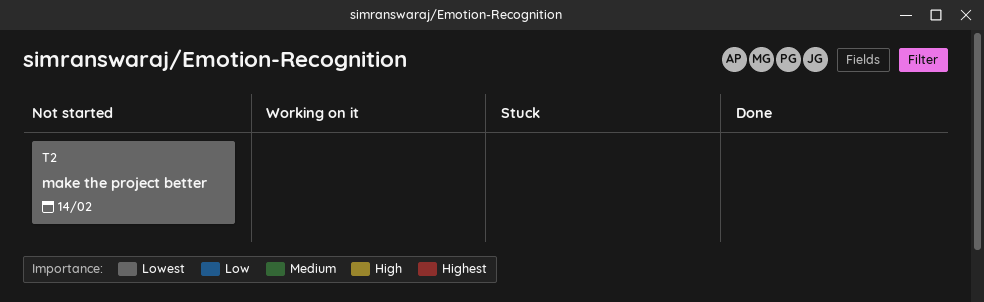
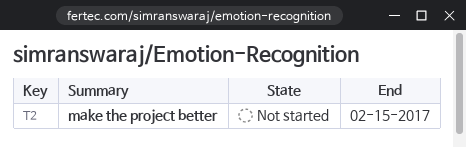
T2, due: Feb 14 -> Feb 15

